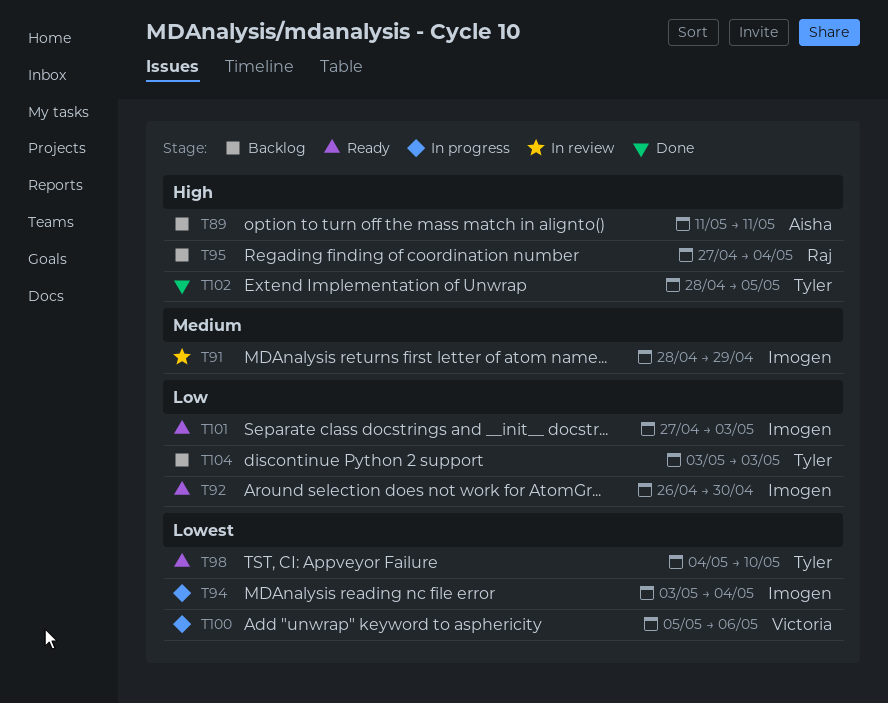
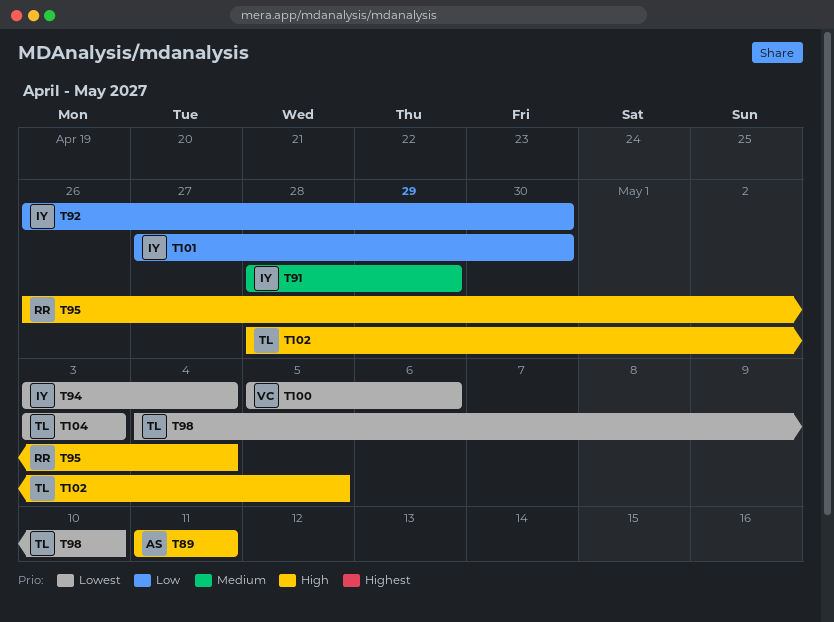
T95, start: Apr 27 -> Apr 26
T101, due: May 3 -> Apr 30
T104, priority: Low -> Lowest

